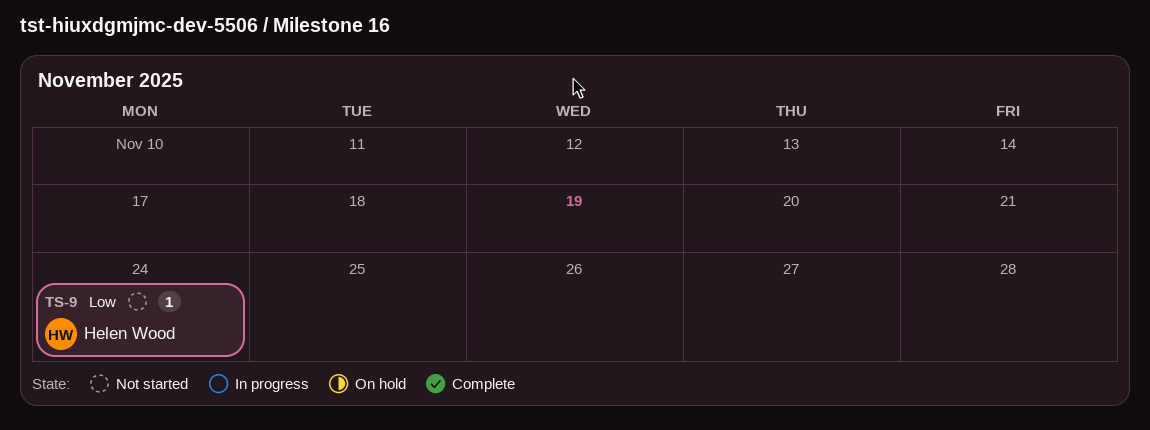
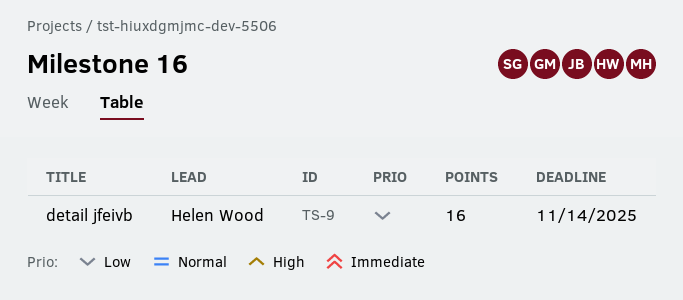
TS-9, estimate: 1 -> 16
TS-9, due: Nov 24 -> Nov 14

